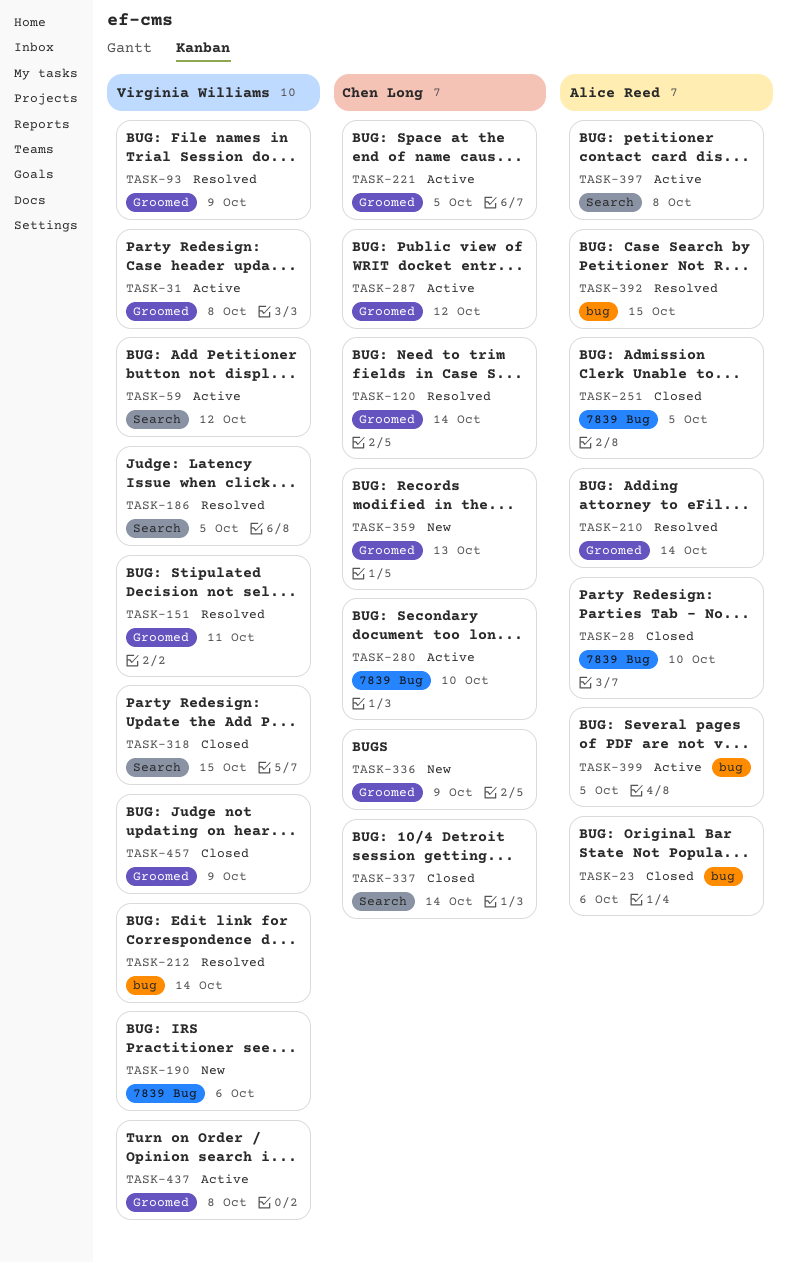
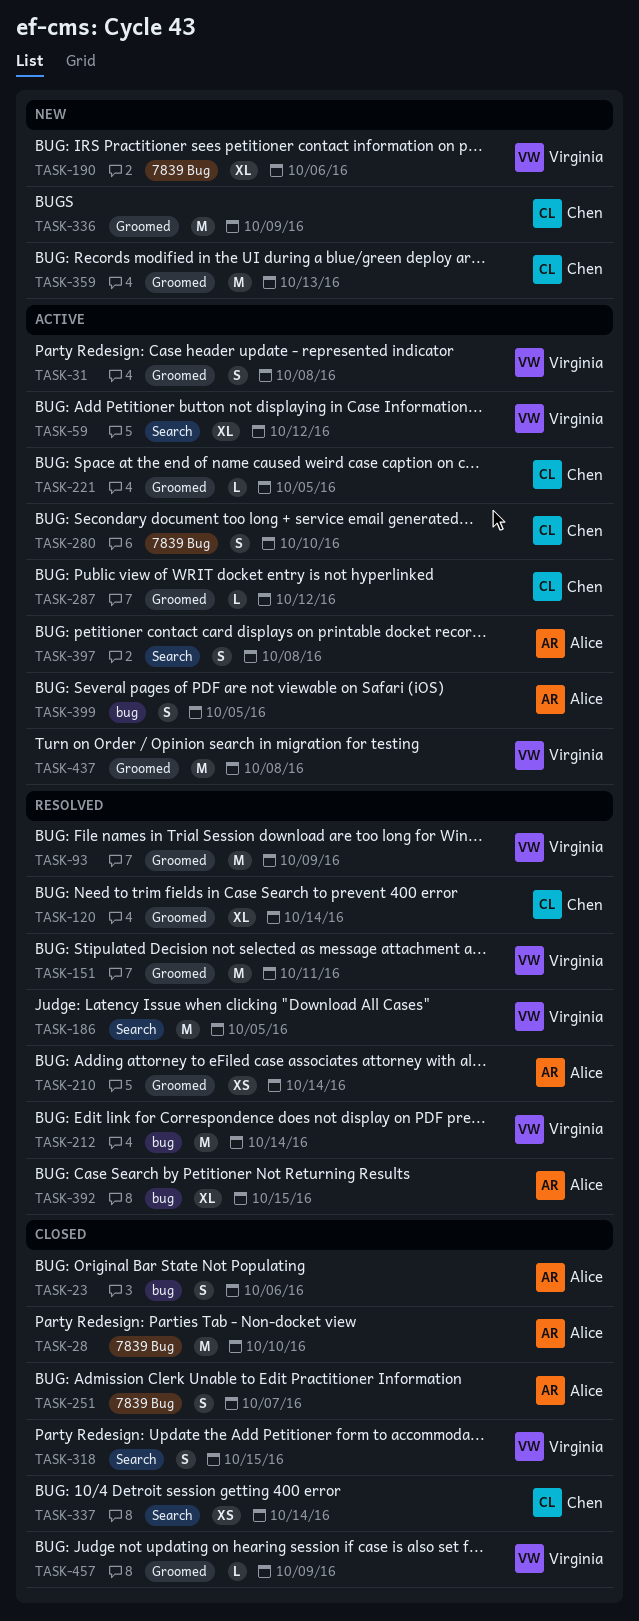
TASK-251, due: Oct 5 -> Oct 7

